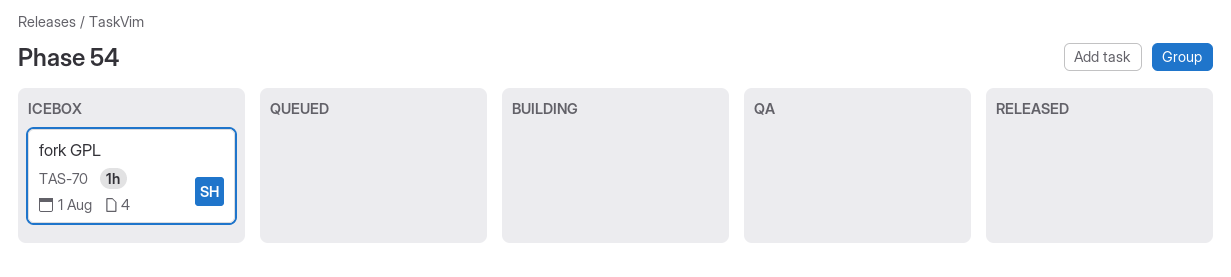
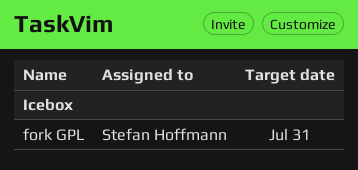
fork GPL, due: Aug 1 -> Jul 31

